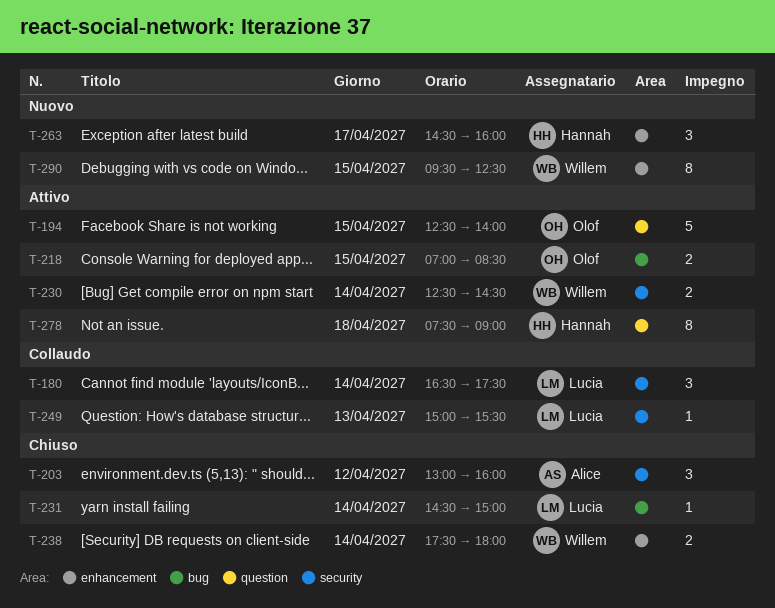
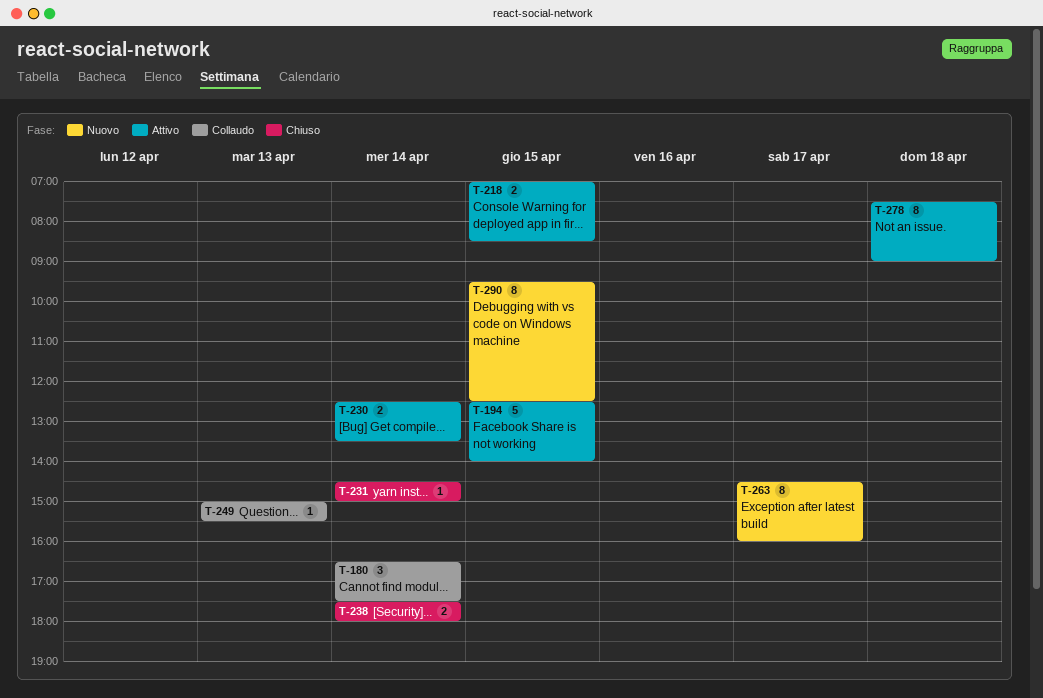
T-203: present -> none
T-230, ends: 14:30 -> 13:30
T-263, estimate: 3 -> 8

